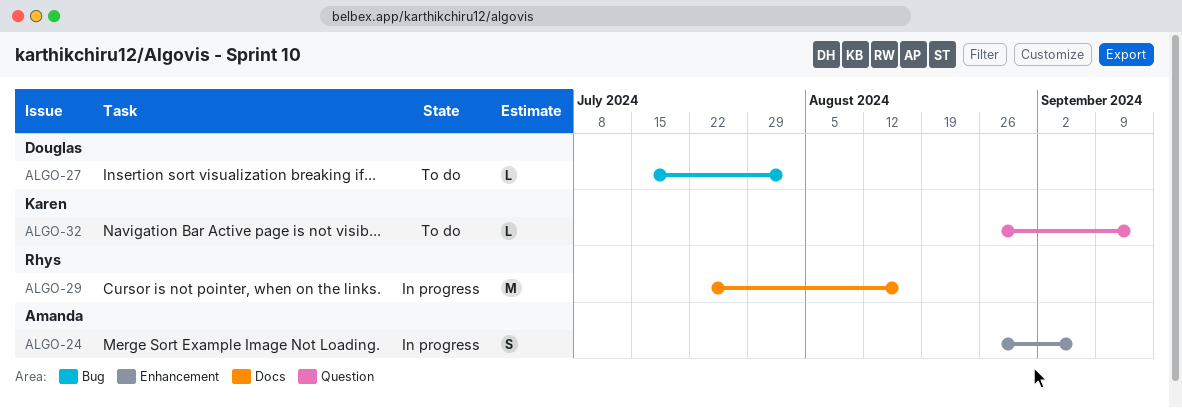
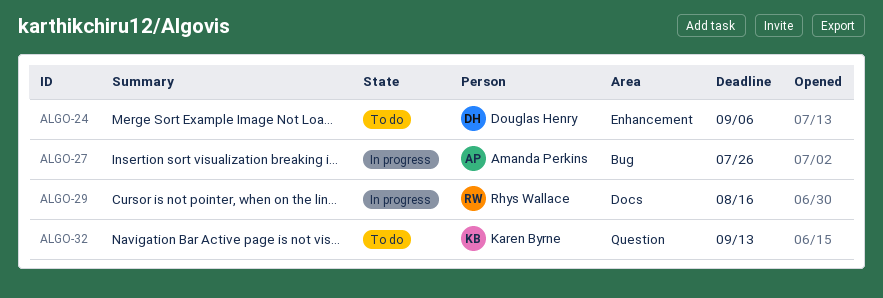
ALGO-24, status: In progress -> To do
ALGO-24, owner: Amanda Perkins -> Douglas Henry
ALGO-27, status: To do -> In progress
ALGO-27, owner: Douglas Henry -> Amanda Perkins
ALGO-27, due: Aug 2 -> Jul 26

